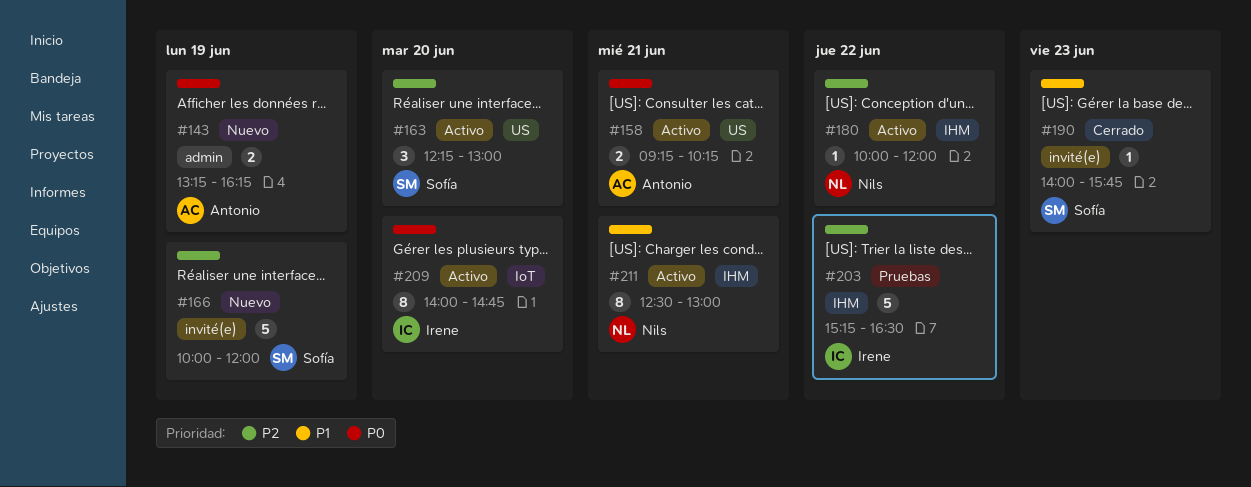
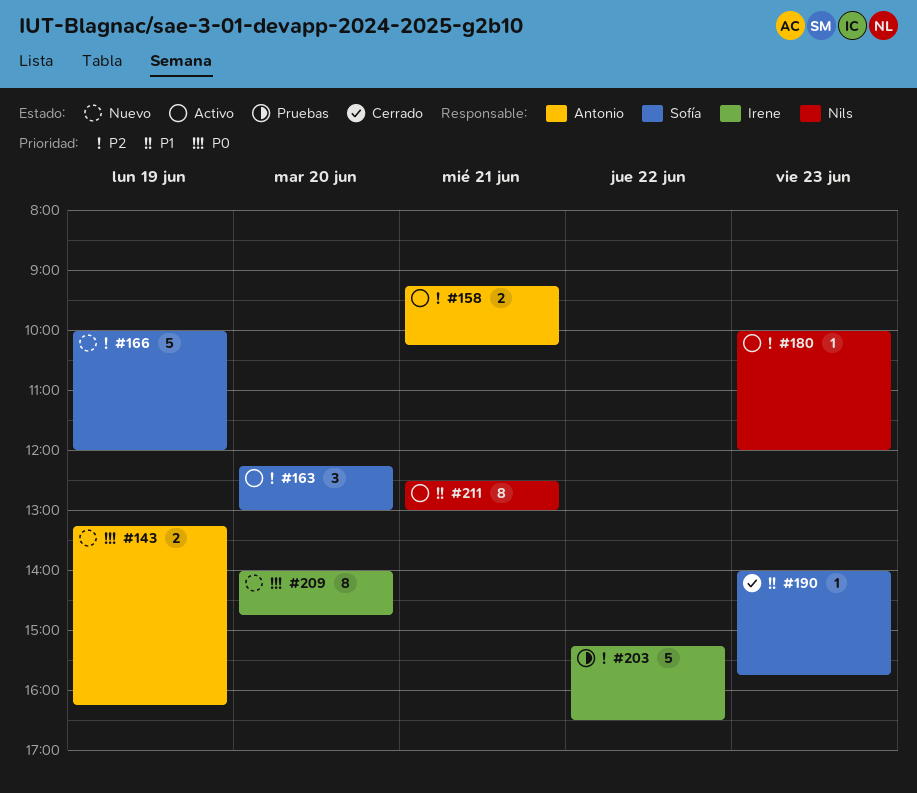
#158, priority: P0 -> P2
#180, day: Jun 22 -> Jun 23
#209, status: Activo -> Nuevo

